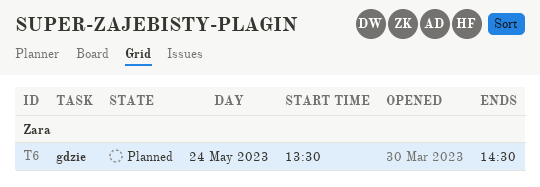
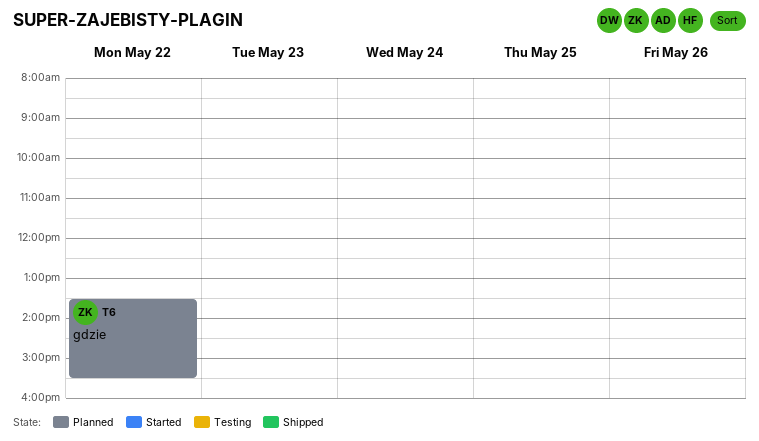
T6, day: May 24 -> May 22
T6, ends: 14:30 -> 15:30

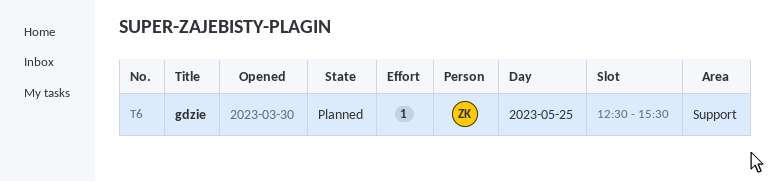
T6, day: May 22 -> May 25
T6, begins: 13:30 -> 12:30

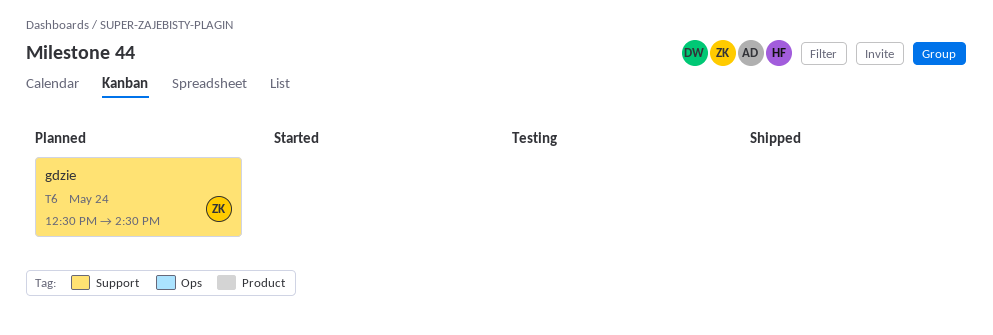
T6, day: May 25 -> May 24
T6, ends: 15:30 -> 14:30

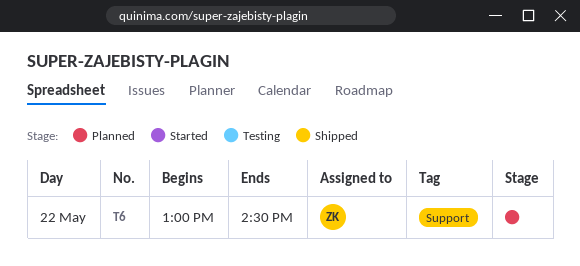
T6, day: May 24 -> May 22
T6, begins: 12:30 -> 13:00

